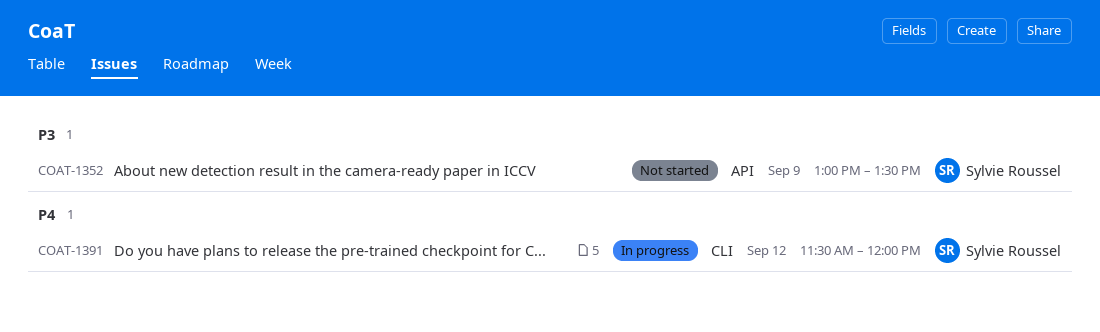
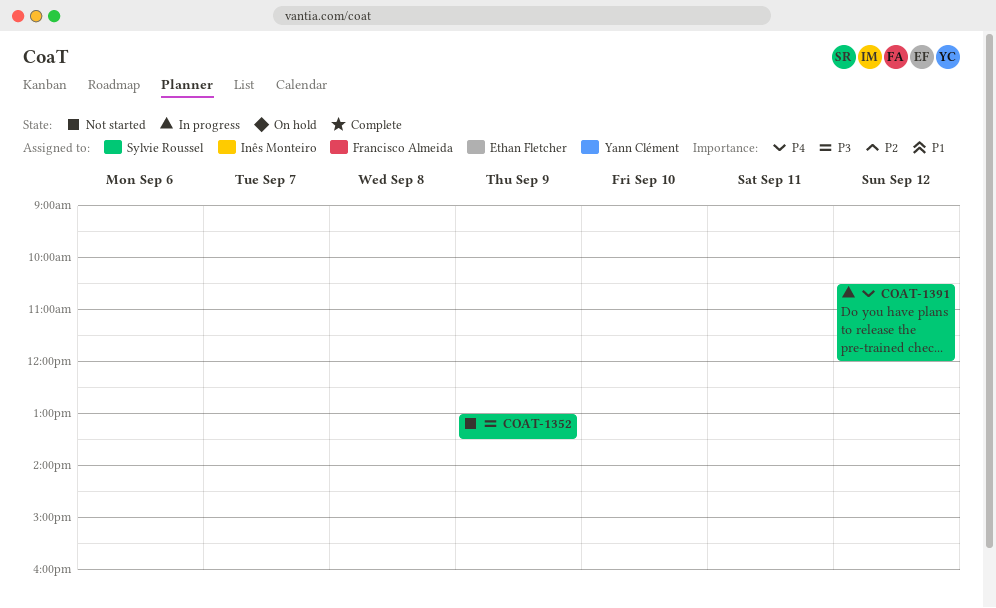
COAT-1391, begins: 11:30 -> 10:30

